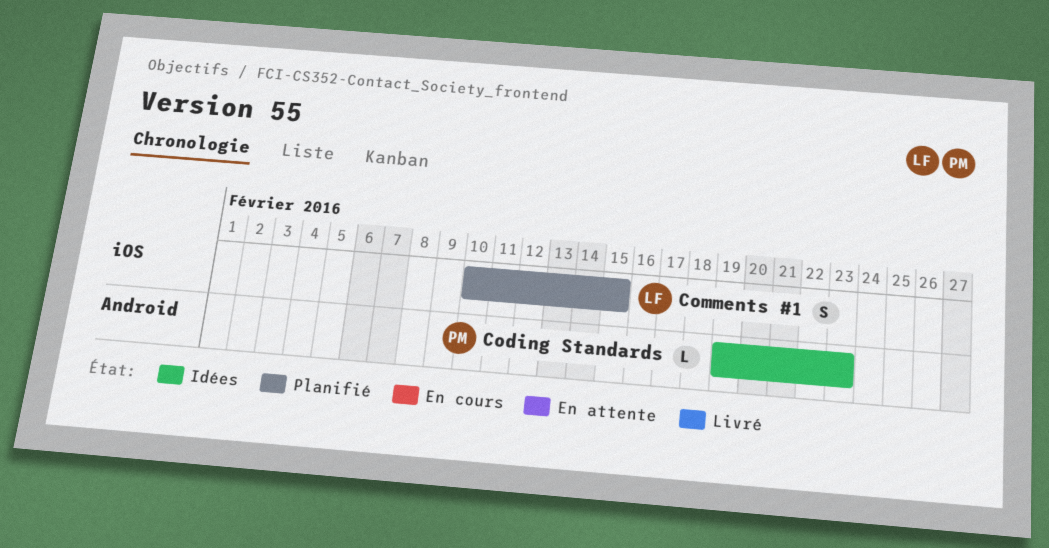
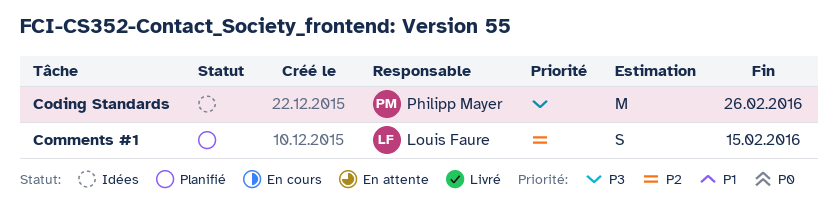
Coding Standards, estimate: L -> M
Coding Standards, due: Feb 23 -> Feb 26

